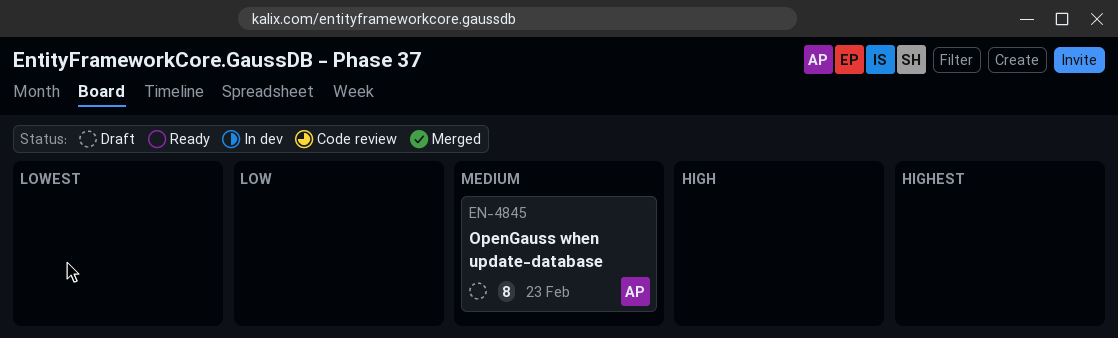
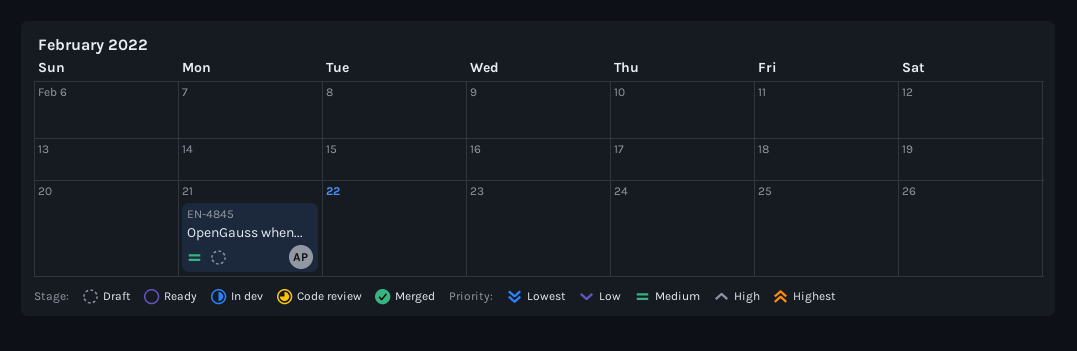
EN-4845, due: Feb 23 -> Feb 21

